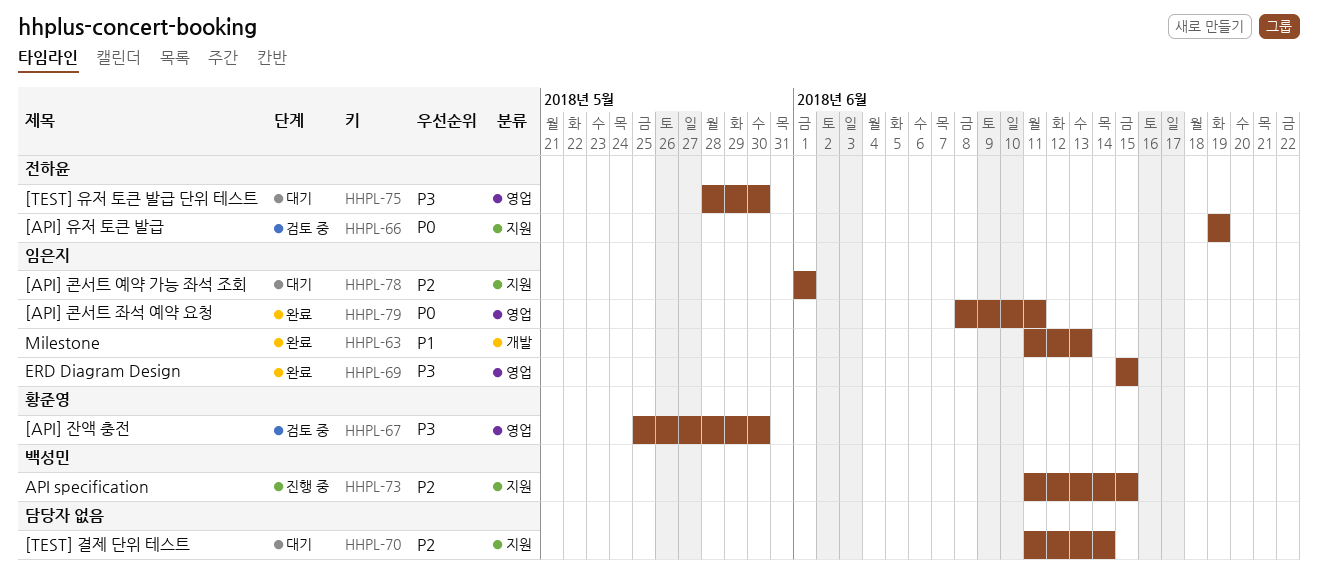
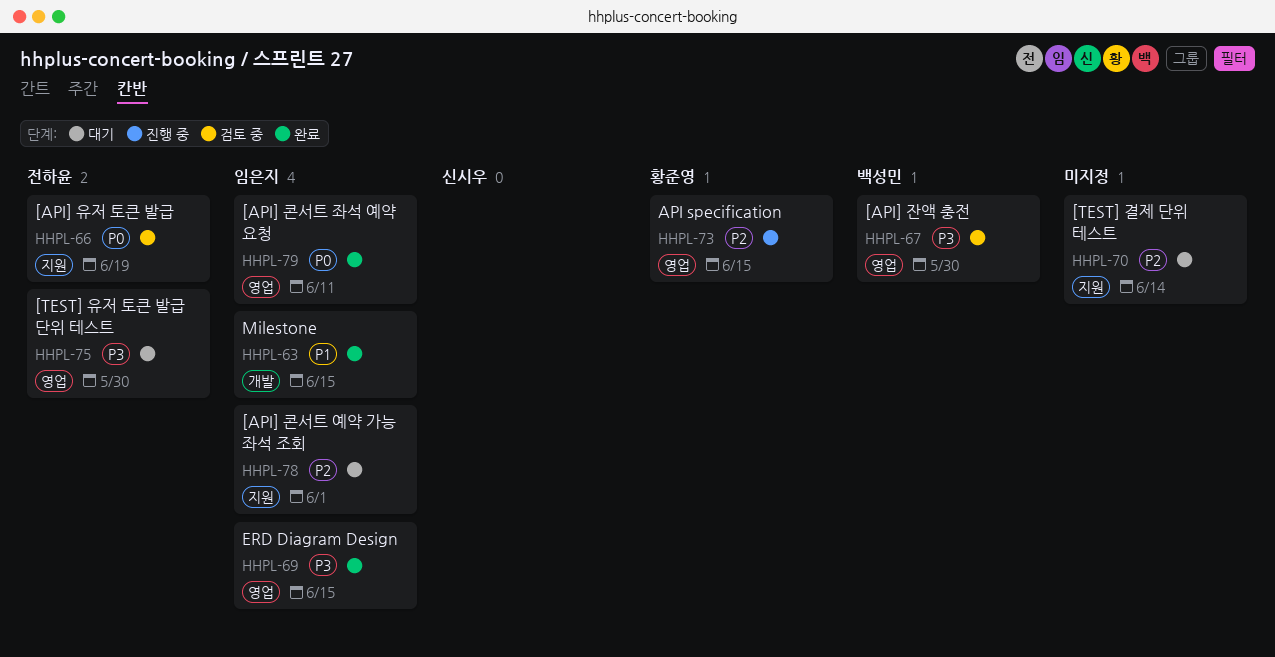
HHPL-63, due: Jun 13 -> Jun 15
HHPL-67, owner: 황준영 -> 백성민
HHPL-73, owner: 백성민 -> 황준영
HHPL-73, label: 지원 -> 영업

